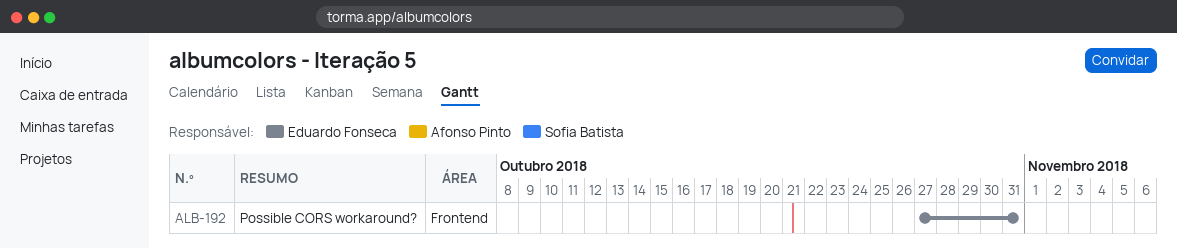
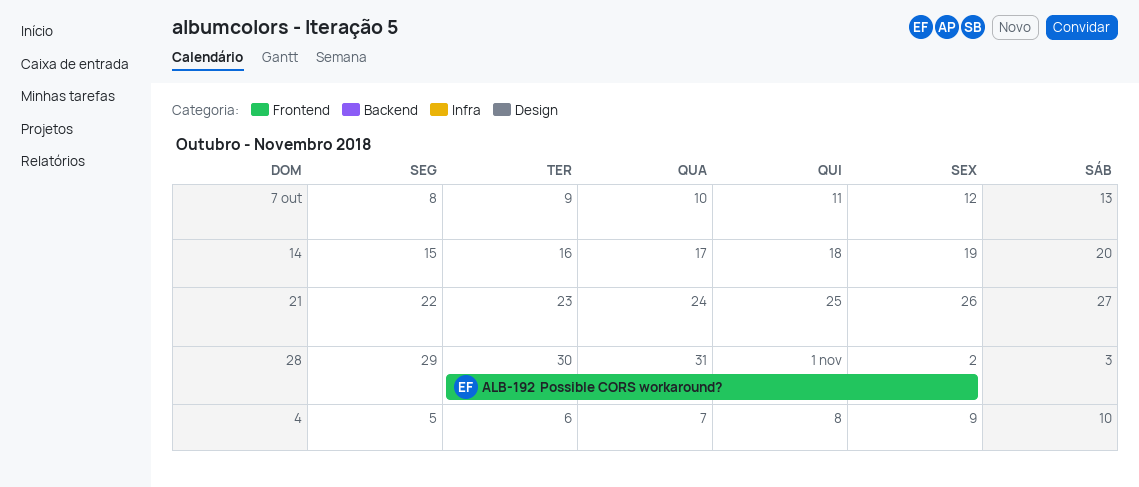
ALB-192, start: Oct 27 -> Oct 30
ALB-192, due: Oct 31 -> Nov 2

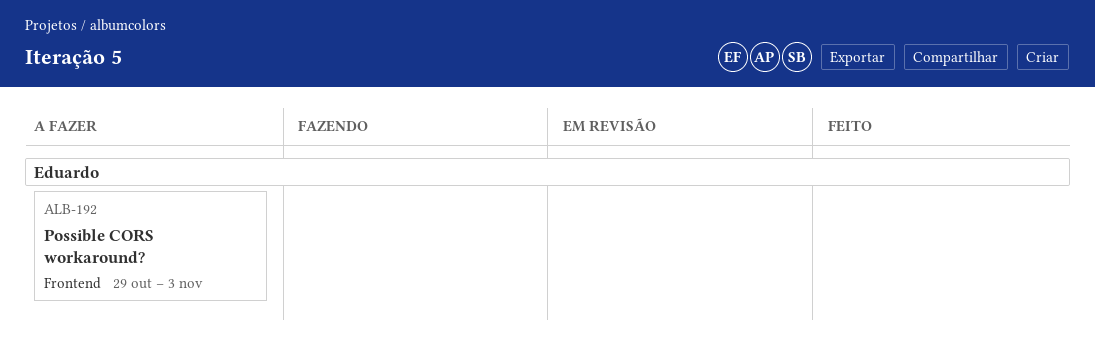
ALB-192, start: Oct 30 -> Oct 29
ALB-192, due: Nov 2 -> Nov 3

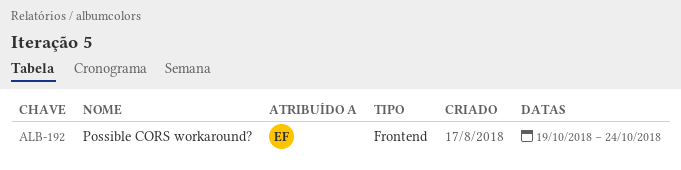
ALB-192, start: Oct 29 -> Oct 19
ALB-192, due: Nov 3 -> Oct 24

